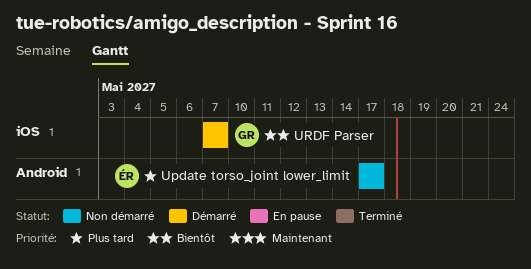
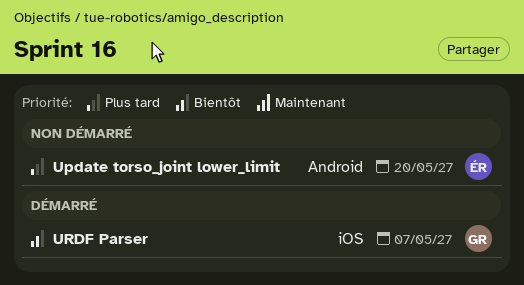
Update torso_joint lower_limit, due: May 17 -> May 20

